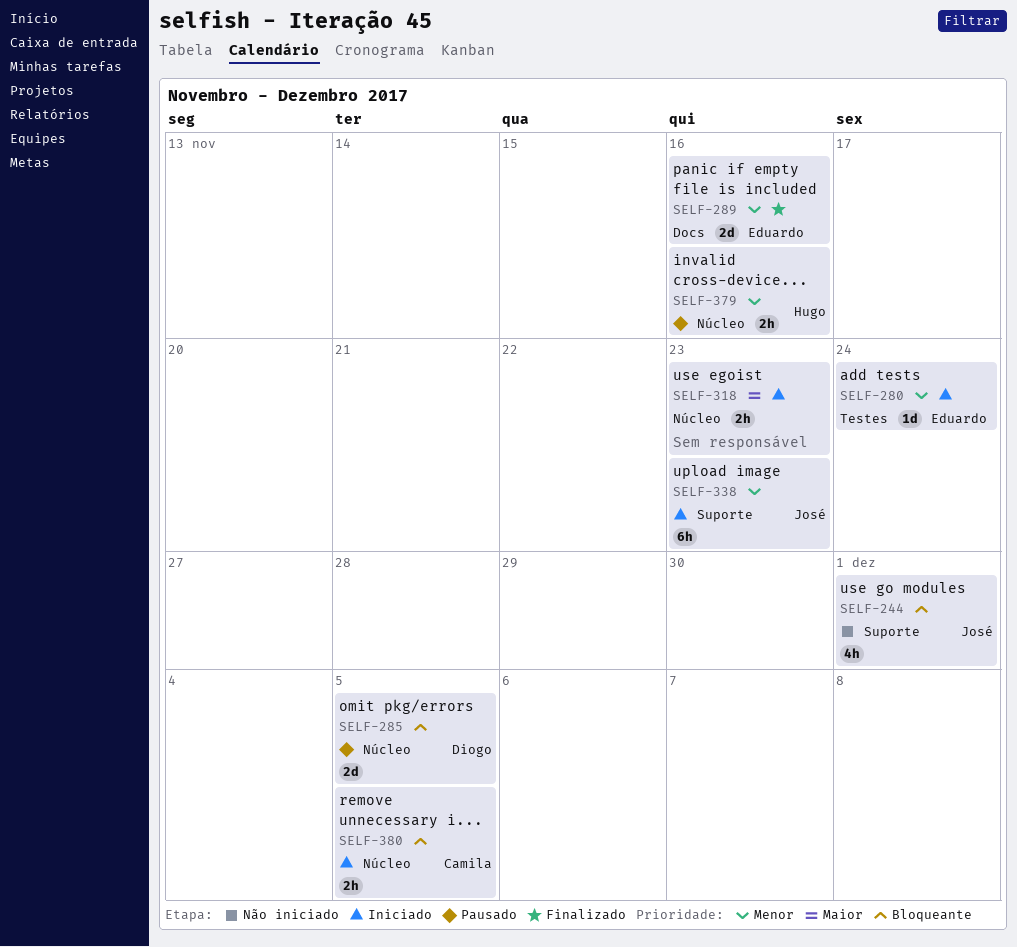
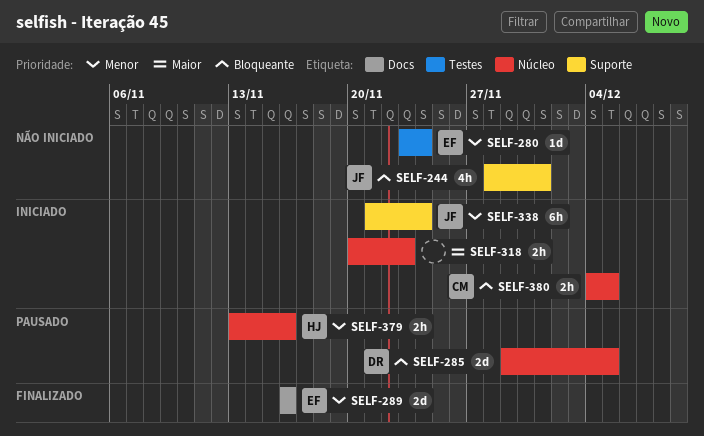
SELF-280, status: Iniciado -> Não iniciado
SELF-338, due: Nov 23 -> Nov 24

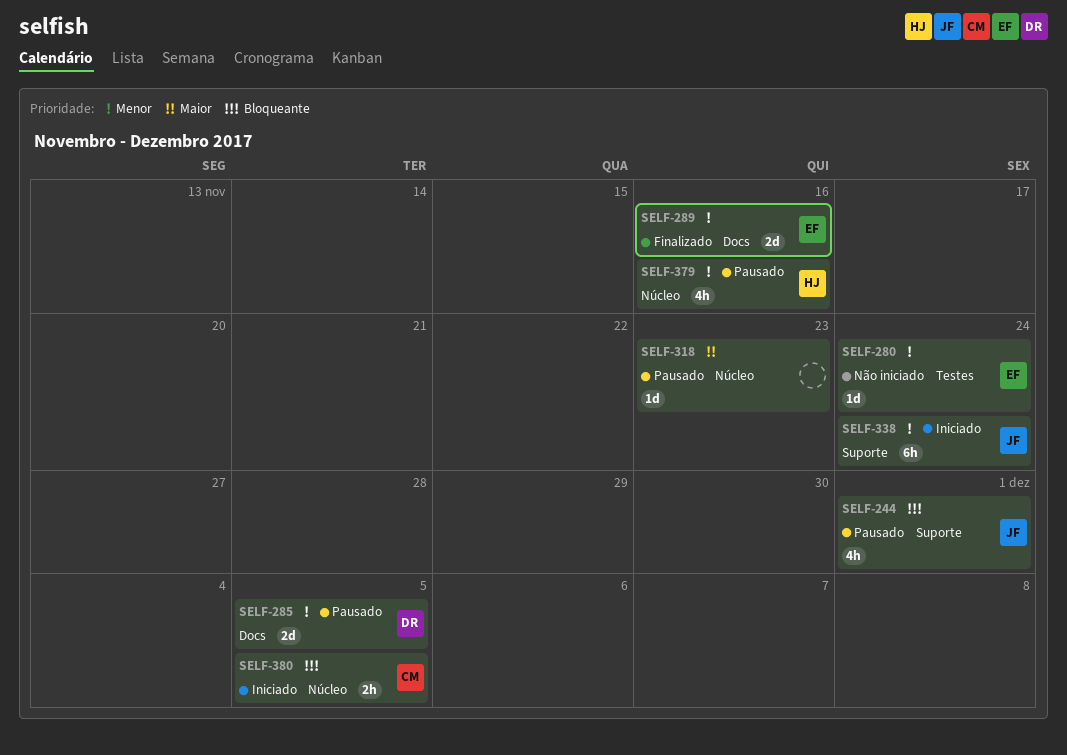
SELF-244, status: Não iniciado -> Pausado
SELF-285, priority: Bloqueante -> Menor
SELF-285, label: Núcleo -> Docs
SELF-318, status: Iniciado -> Pausado
SELF-318, estimate: 2h -> 1d
SELF-379, estimate: 2h -> 4h

